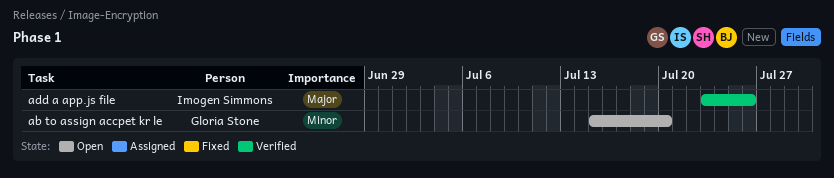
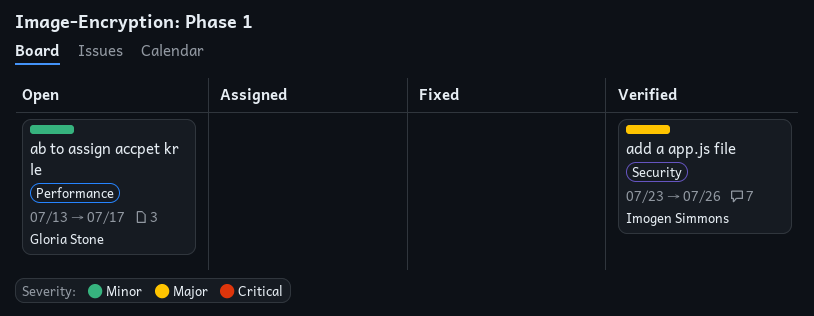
ab to assign accpet kr le, start: Jul 15 -> Jul 13
ab to assign accpet kr le, due: Jul 20 -> Jul 17

